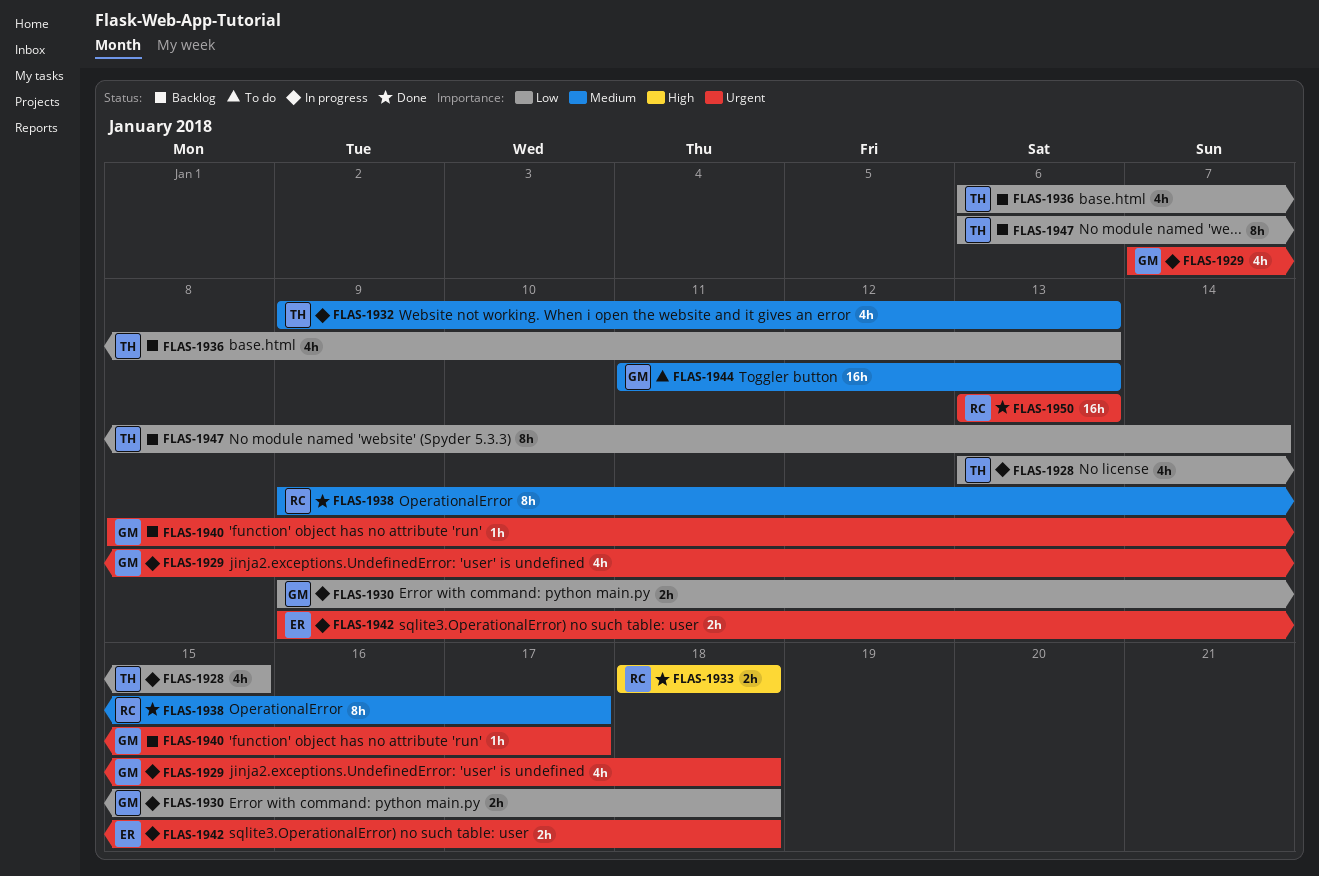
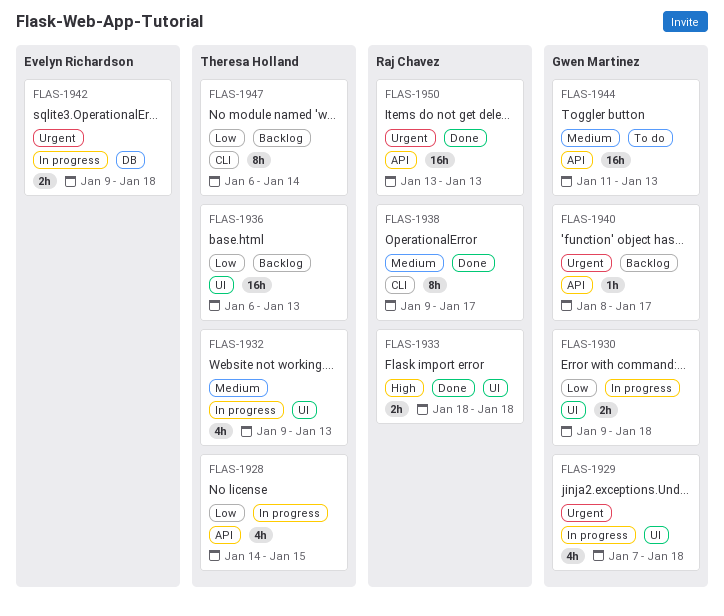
FLAS-1928, start: Jan 13 -> Jan 14
FLAS-1936, estimate: 4h -> 16h

